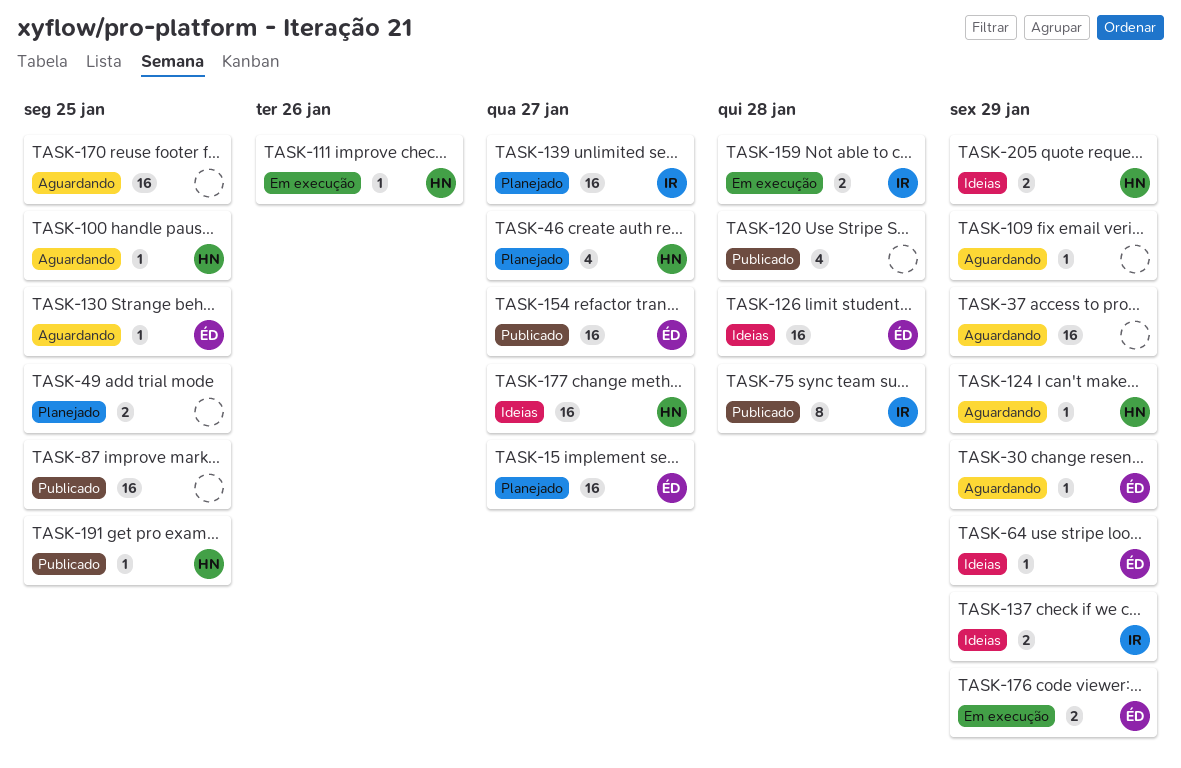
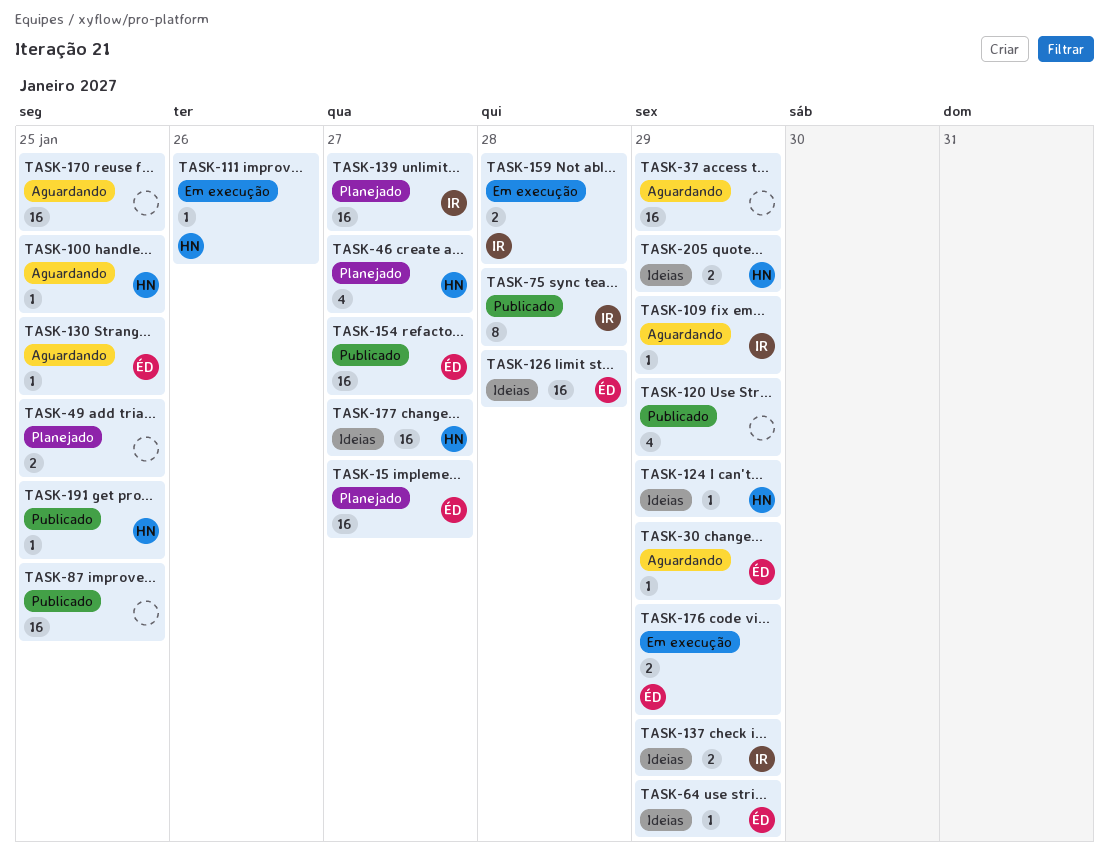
TASK-109, owner: none -> IR
TASK-120, due: Jan 28 -> Jan 29
TASK-124, status: Aguardando -> Ideias

